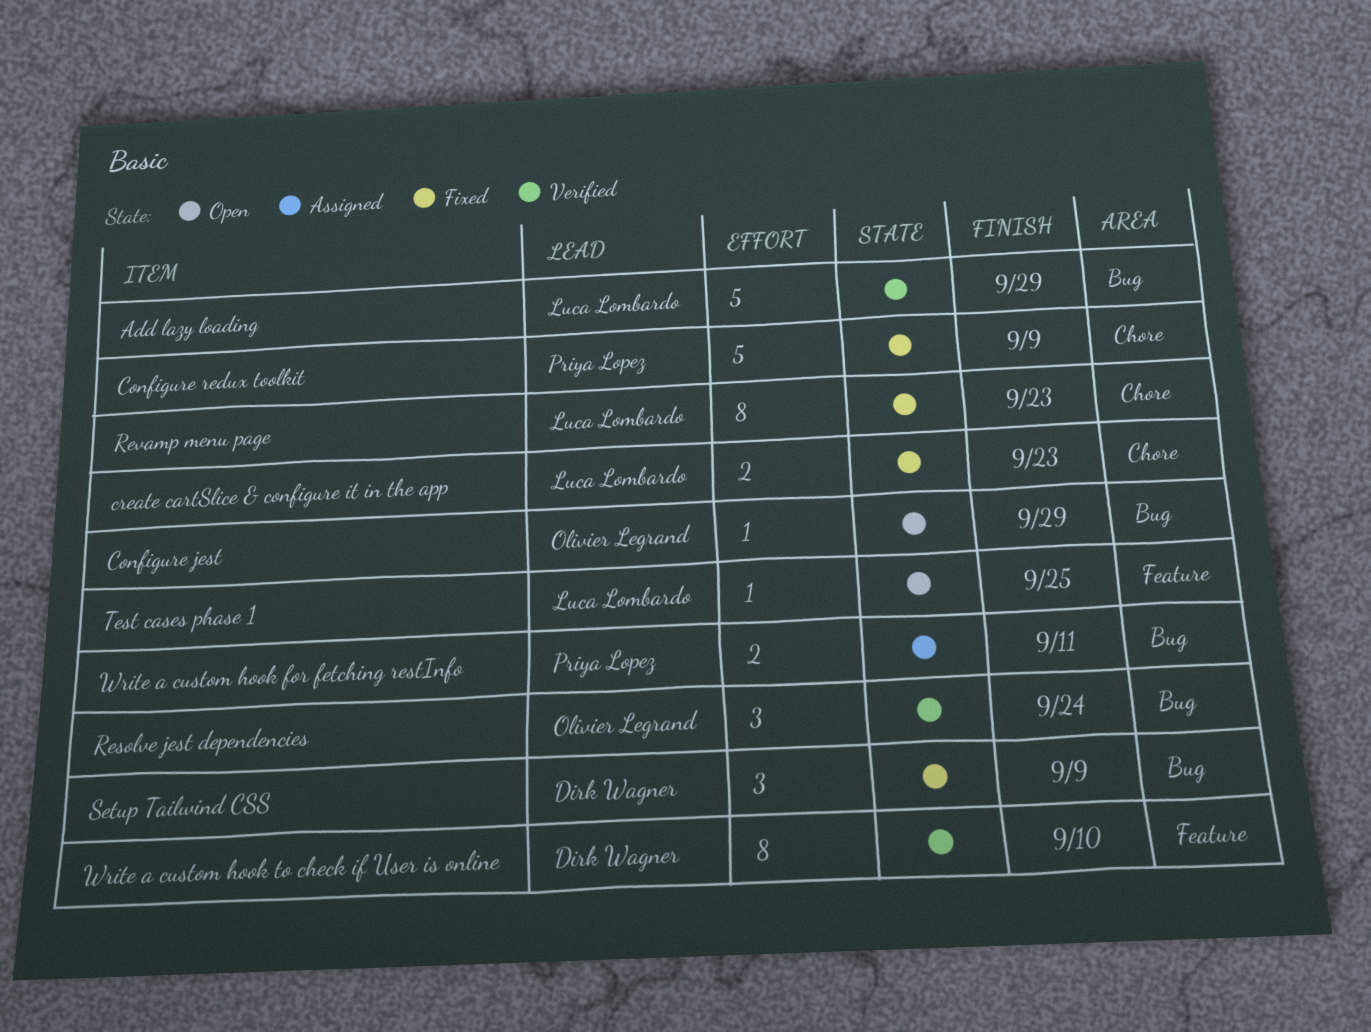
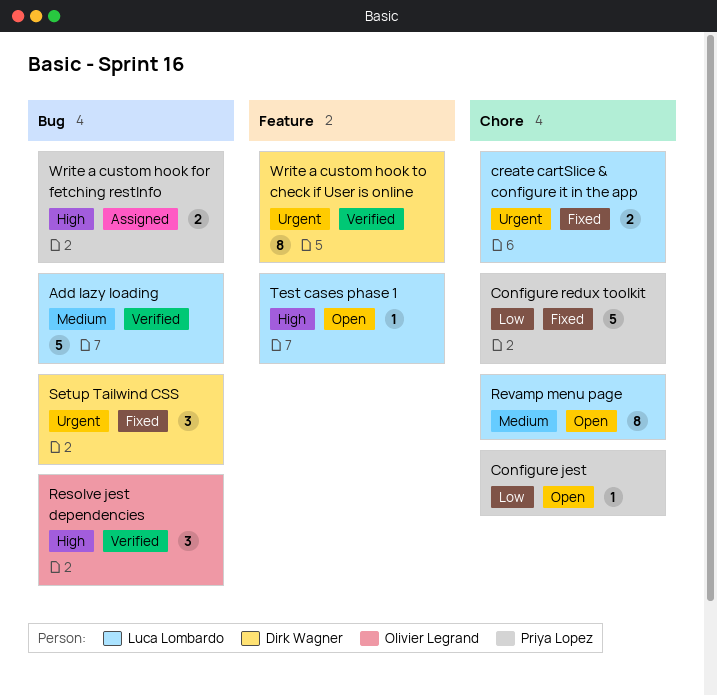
Configure jest, owner: Olivier Legrand -> Priya Lopez
Configure jest, label: Bug -> Chore
Revamp menu page, status: Fixed -> Open

